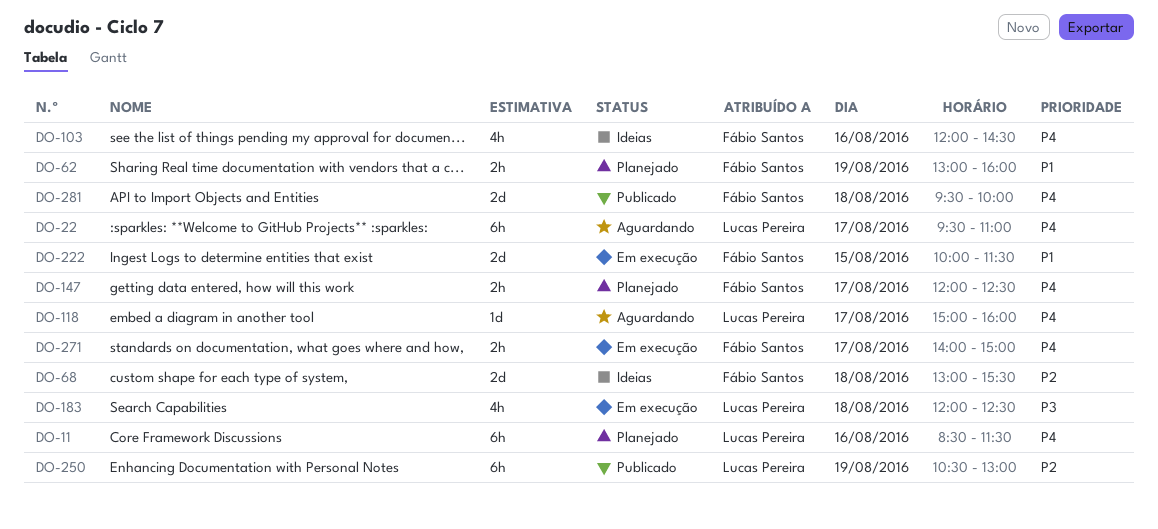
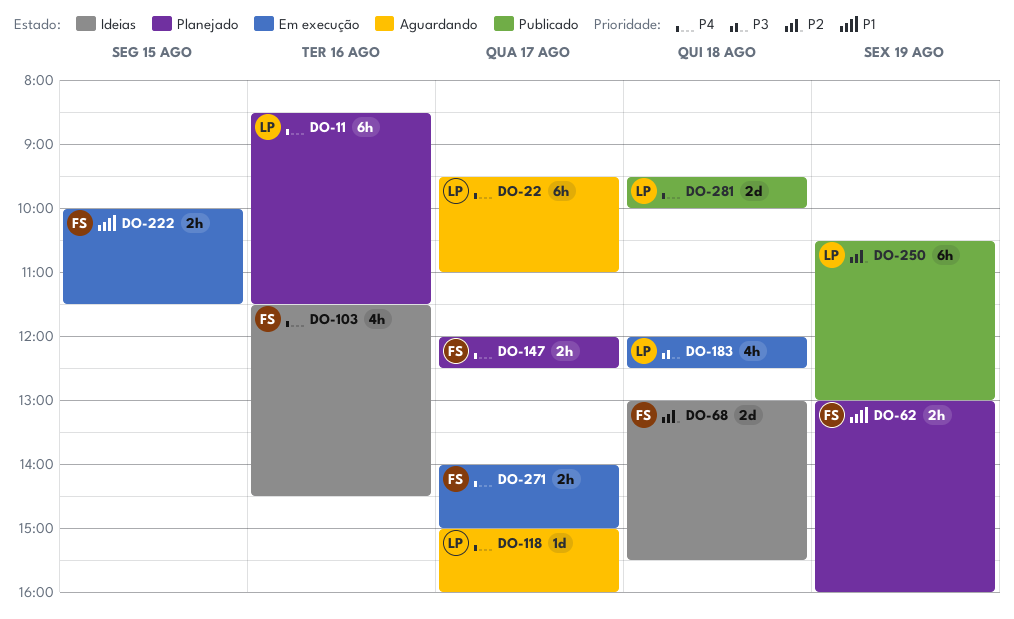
DO-103, begins: 12:00 -> 11:30
DO-222, estimate: 2d -> 2h
DO-281, owner: Fábio Santos -> Lucas Pereira

